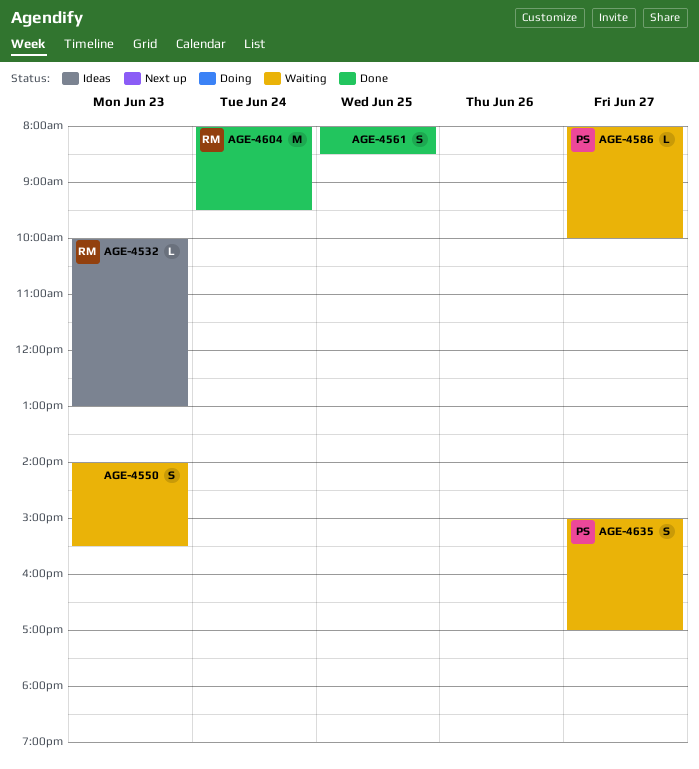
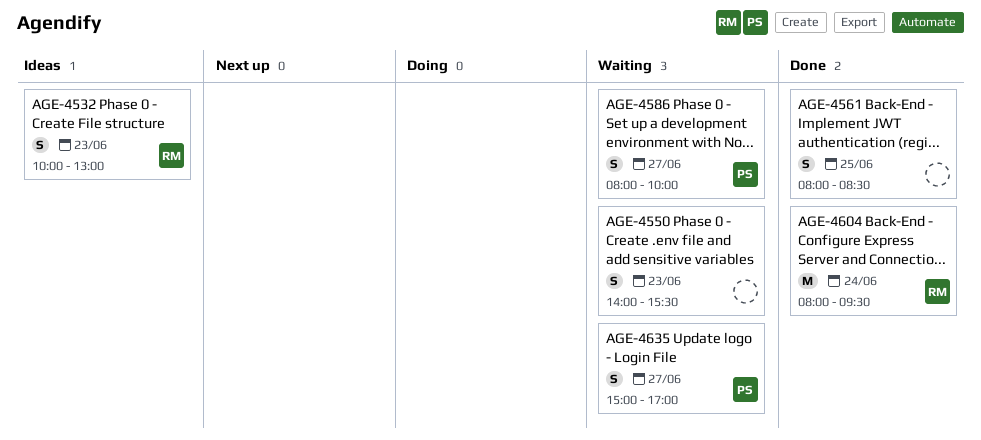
AGE-4532, estimate: L -> S
AGE-4586, estimate: L -> S

